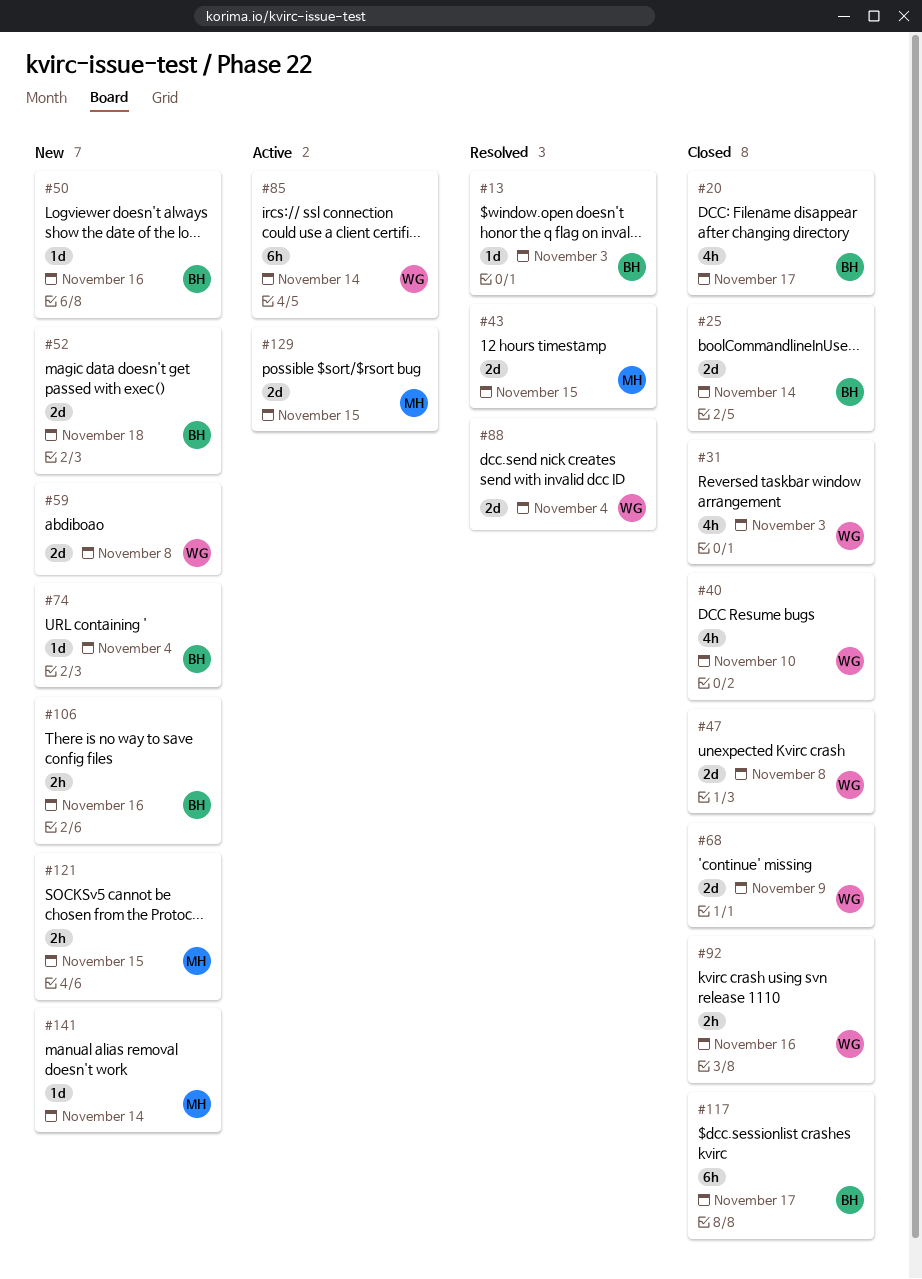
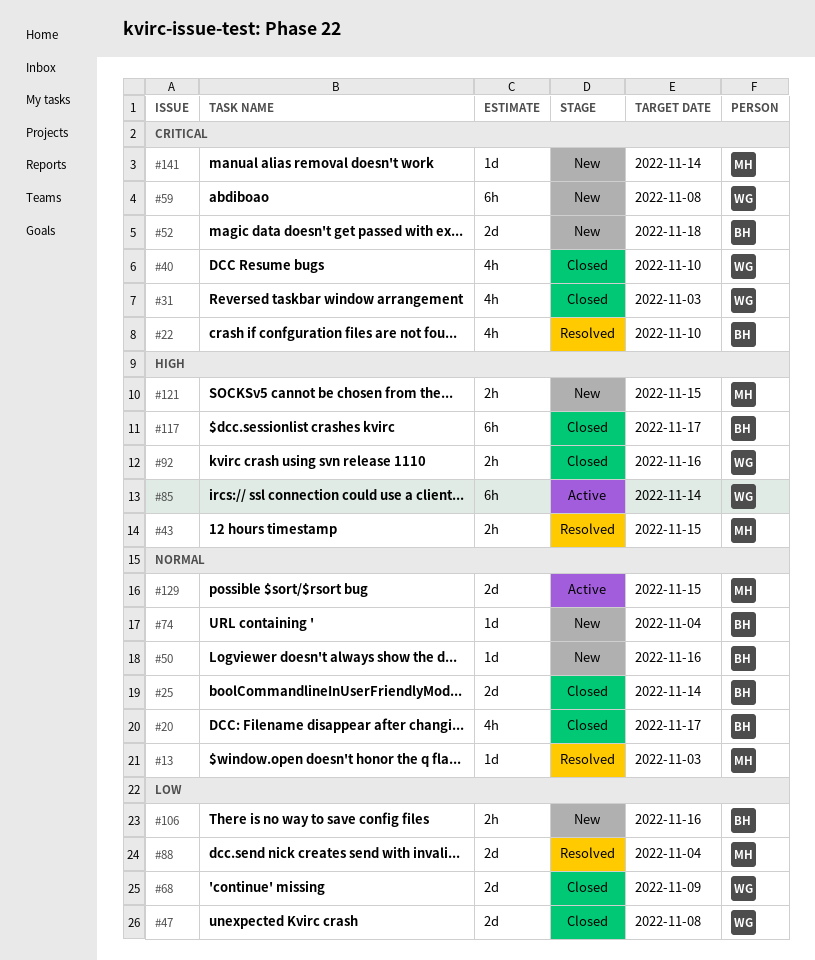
#13, owner: BH -> MH
#22: none -> present
#43, estimate: 2d -> 2h
#59, estimate: 2d -> 6h
#88, owner: WG -> MH

